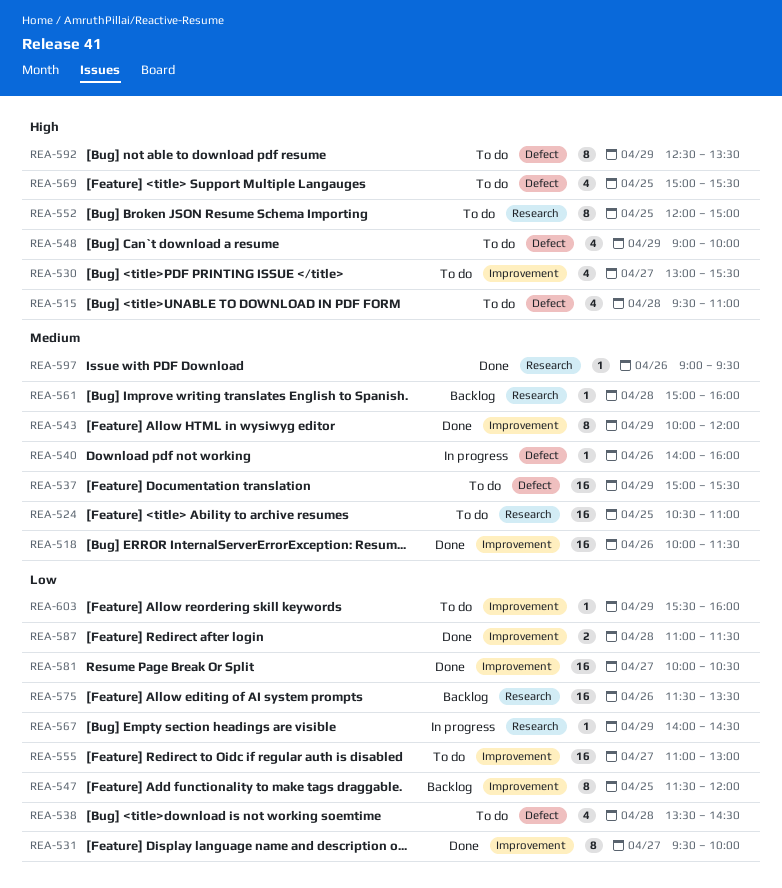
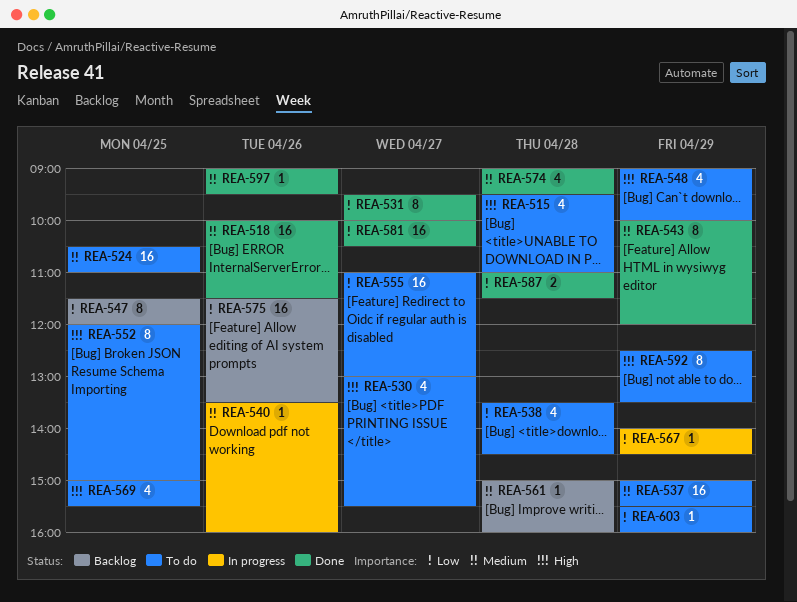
REA-540, begins: 14:00 -> 13:30
REA-574: none -> present

